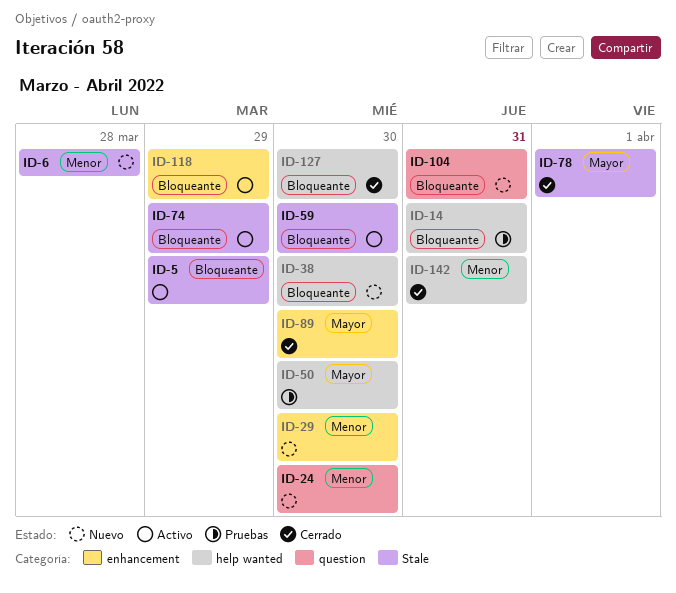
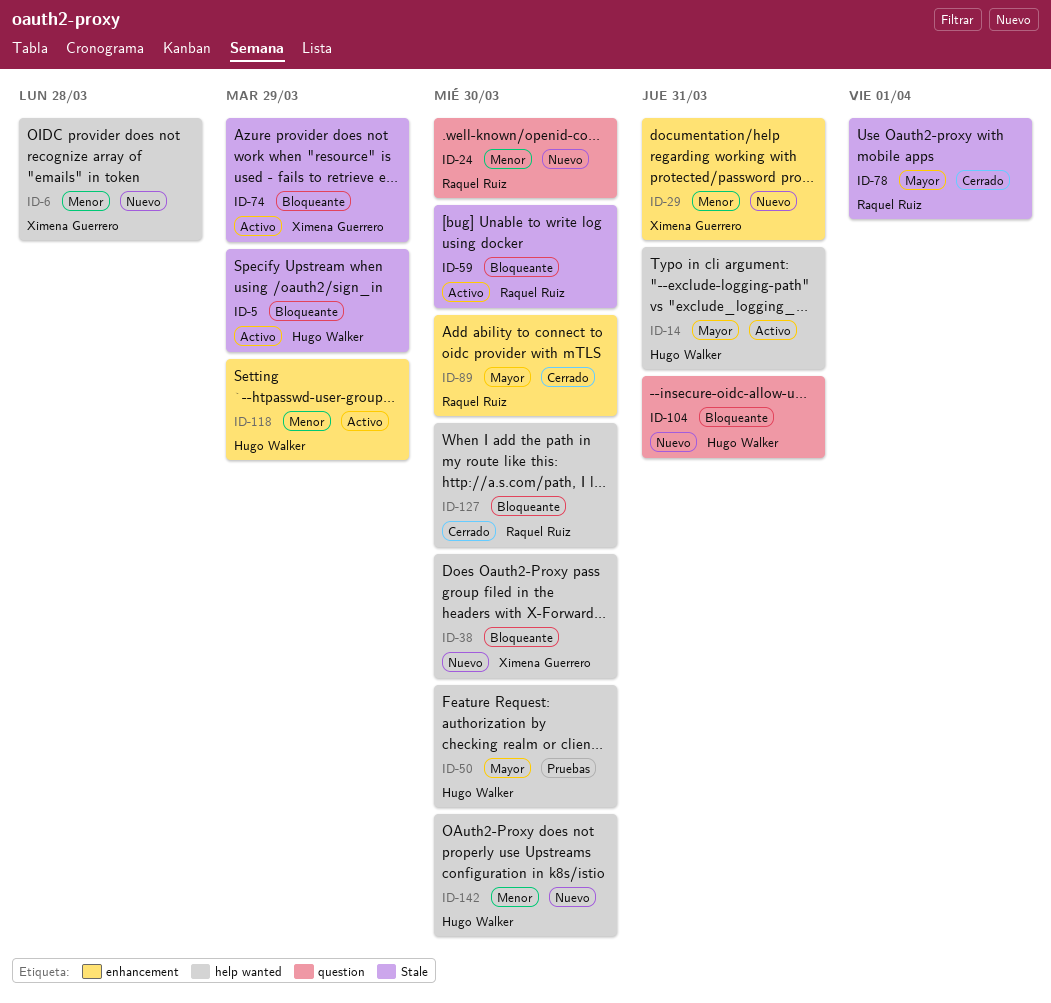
ID-6, label: Stale -> help wanted
ID-14, status: Pruebas -> Activo
ID-14, priority: Bloqueante -> Mayor
ID-29, due: Mar 30 -> Mar 31
ID-118, priority: Bloqueante -> Menor
ID-142, status: Cerrado -> Nuevo
ID-142, due: Mar 31 -> Mar 30

